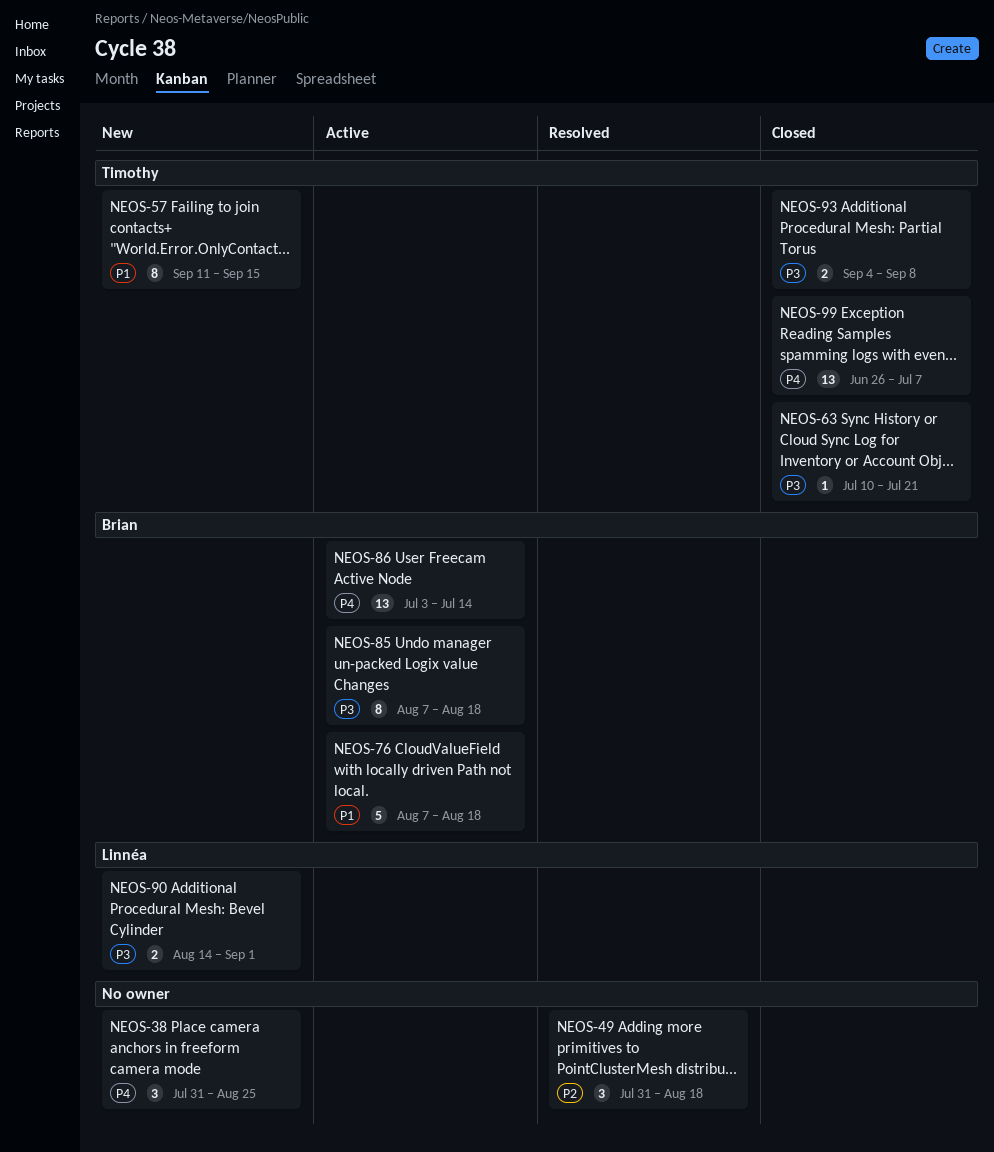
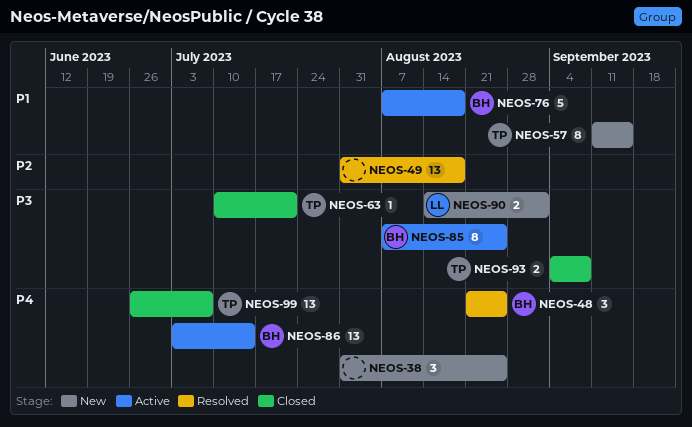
NEOS-48: none -> present
NEOS-49, estimate: 3 -> 13
NEOS-85, due: Aug 18 -> Aug 25

